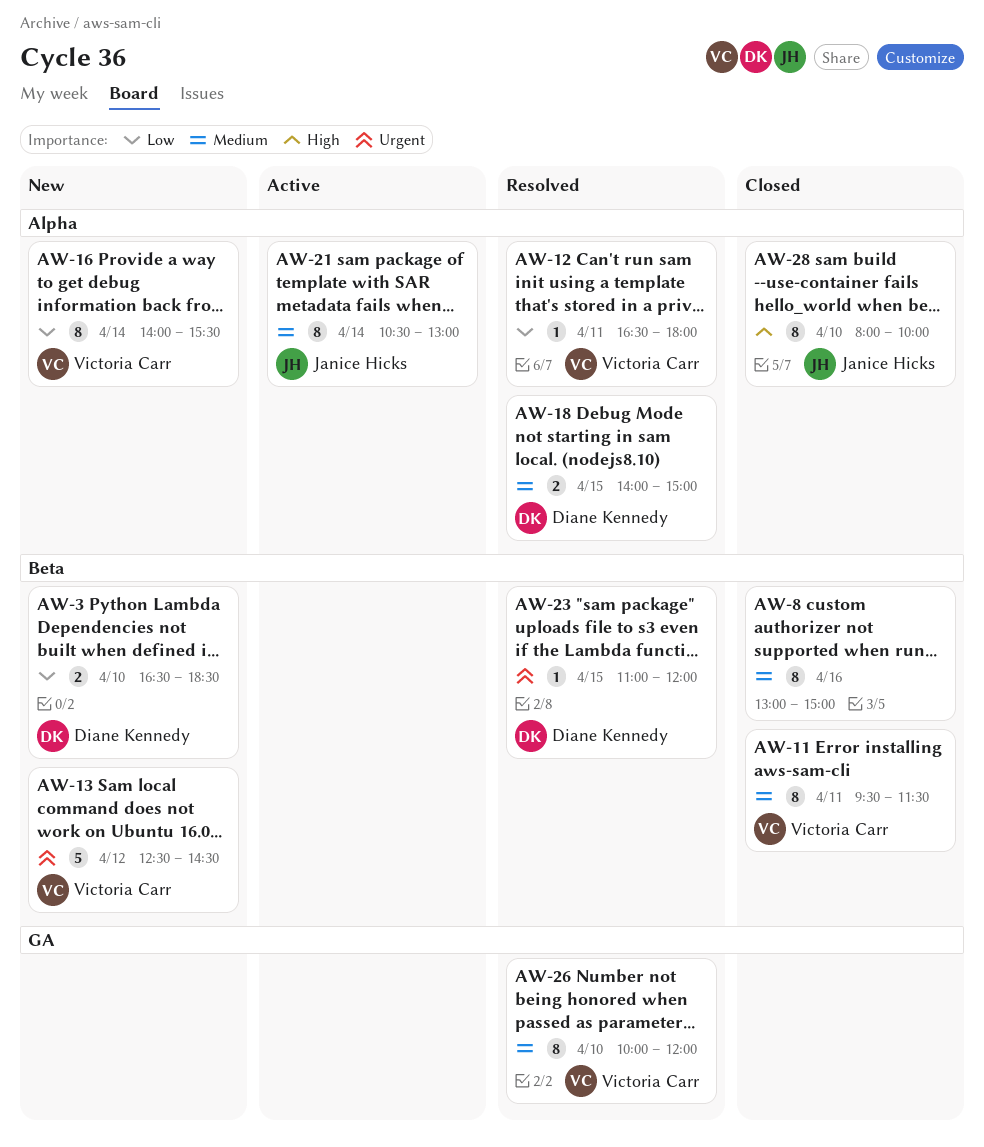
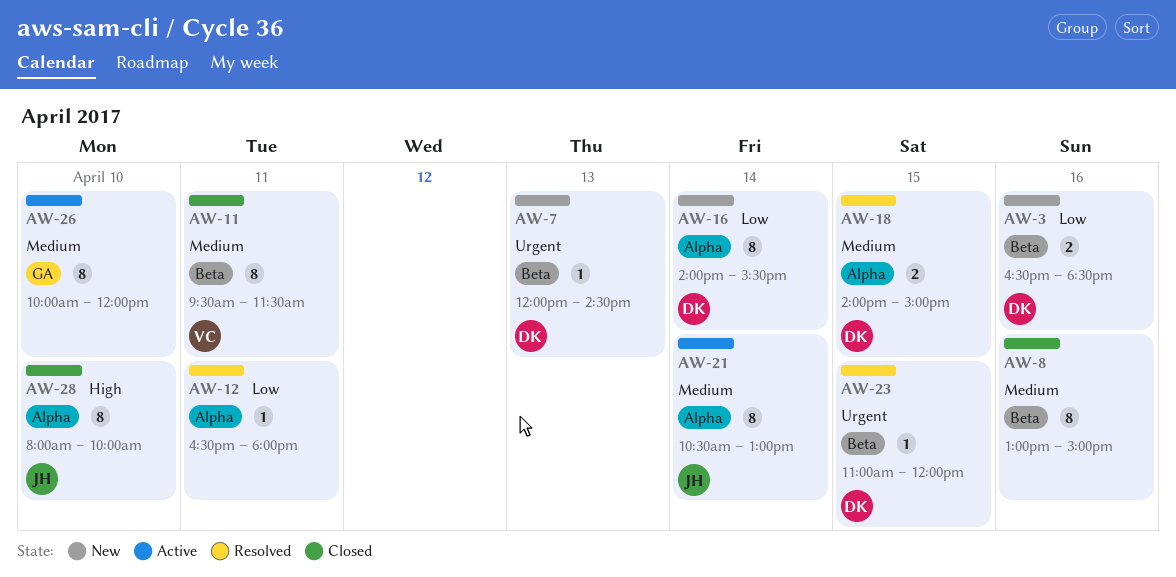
AW-3, day: Apr 10 -> Apr 16
AW-7: none -> present
AW-12, owner: Victoria Carr -> none
AW-13: present -> none
AW-16, owner: Victoria Carr -> Diane Kennedy
AW-26, status: Resolved -> Active
AW-26, owner: Victoria Carr -> none

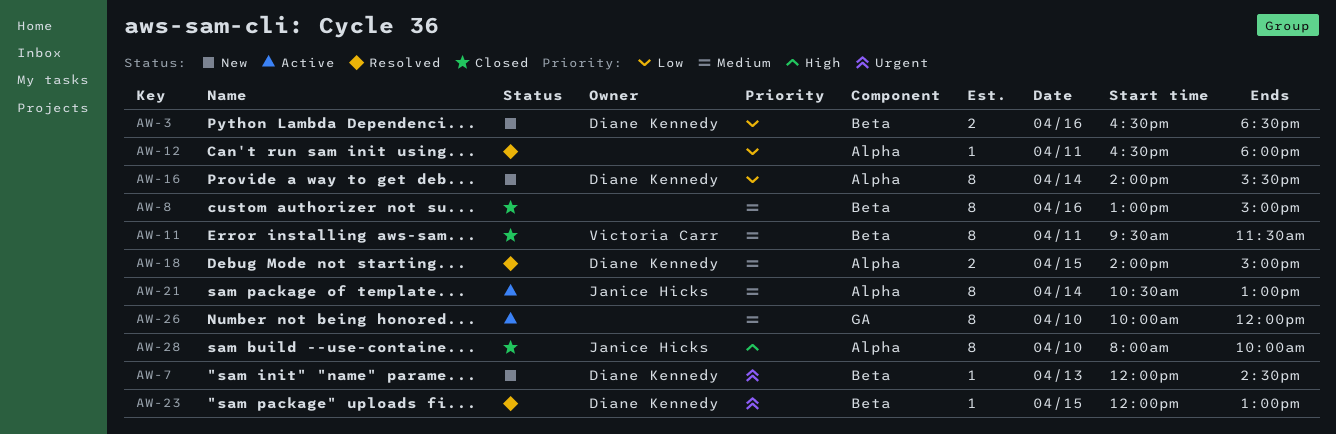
AW-23, begins: 11:00 -> 12:00
AW-23, ends: 12:00 -> 13:00

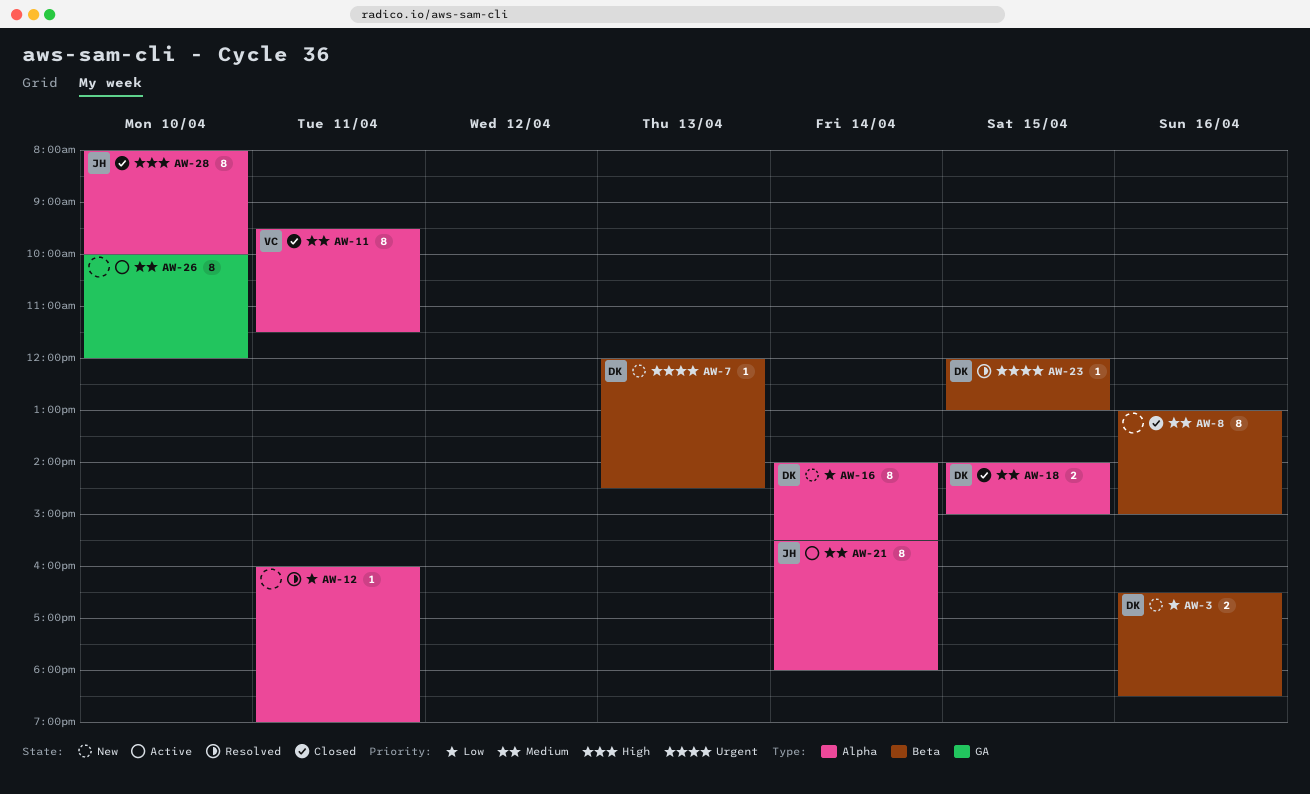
AW-11, label: Beta -> Alpha
AW-12, begins: 16:30 -> 16:00
AW-12, ends: 18:00 -> 19:00
AW-18, status: Resolved -> Closed
AW-21, begins: 10:30 -> 15:30
AW-21, ends: 13:00 -> 18:00

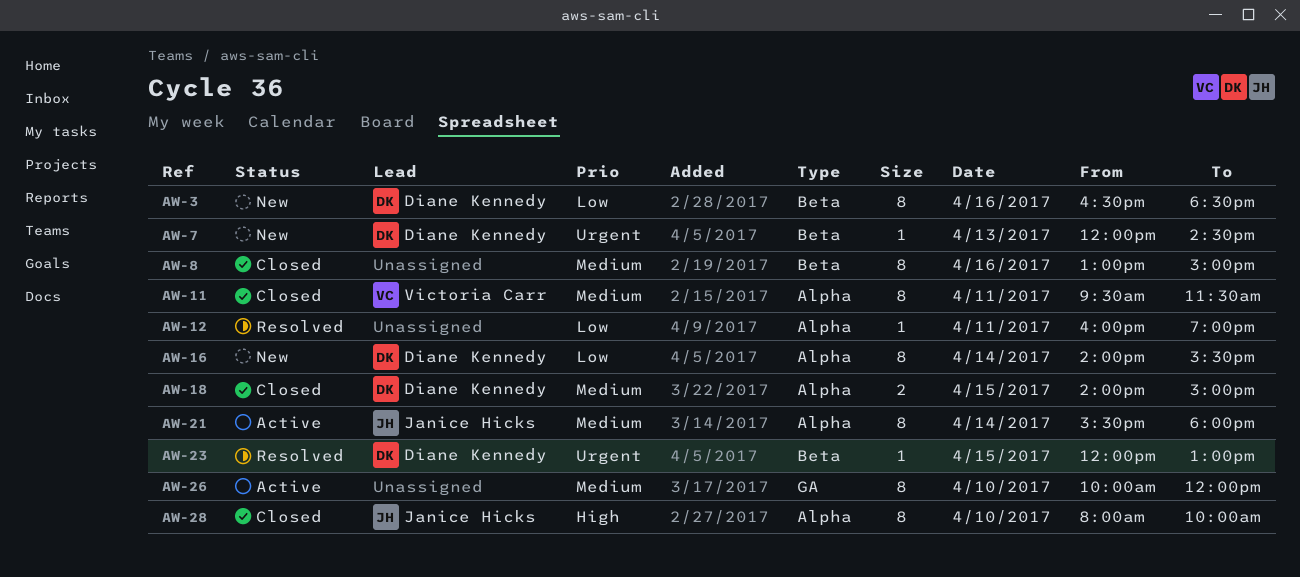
AW-3, estimate: 2 -> 8

